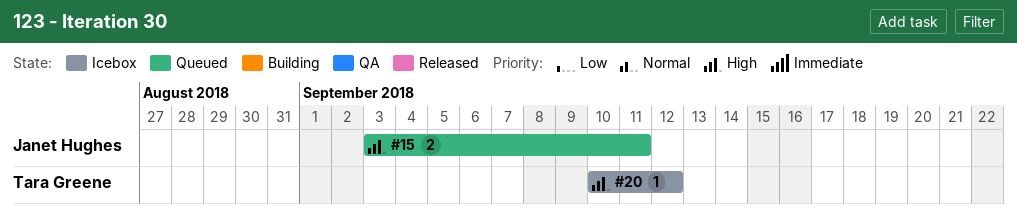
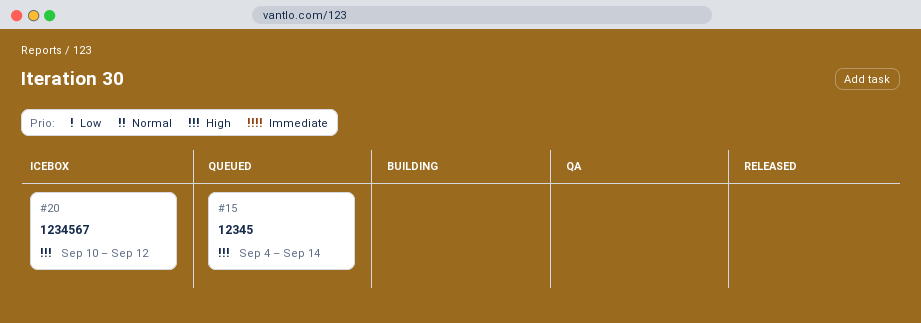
#15, start: Sep 3 -> Sep 4
#15, due: Sep 11 -> Sep 14

